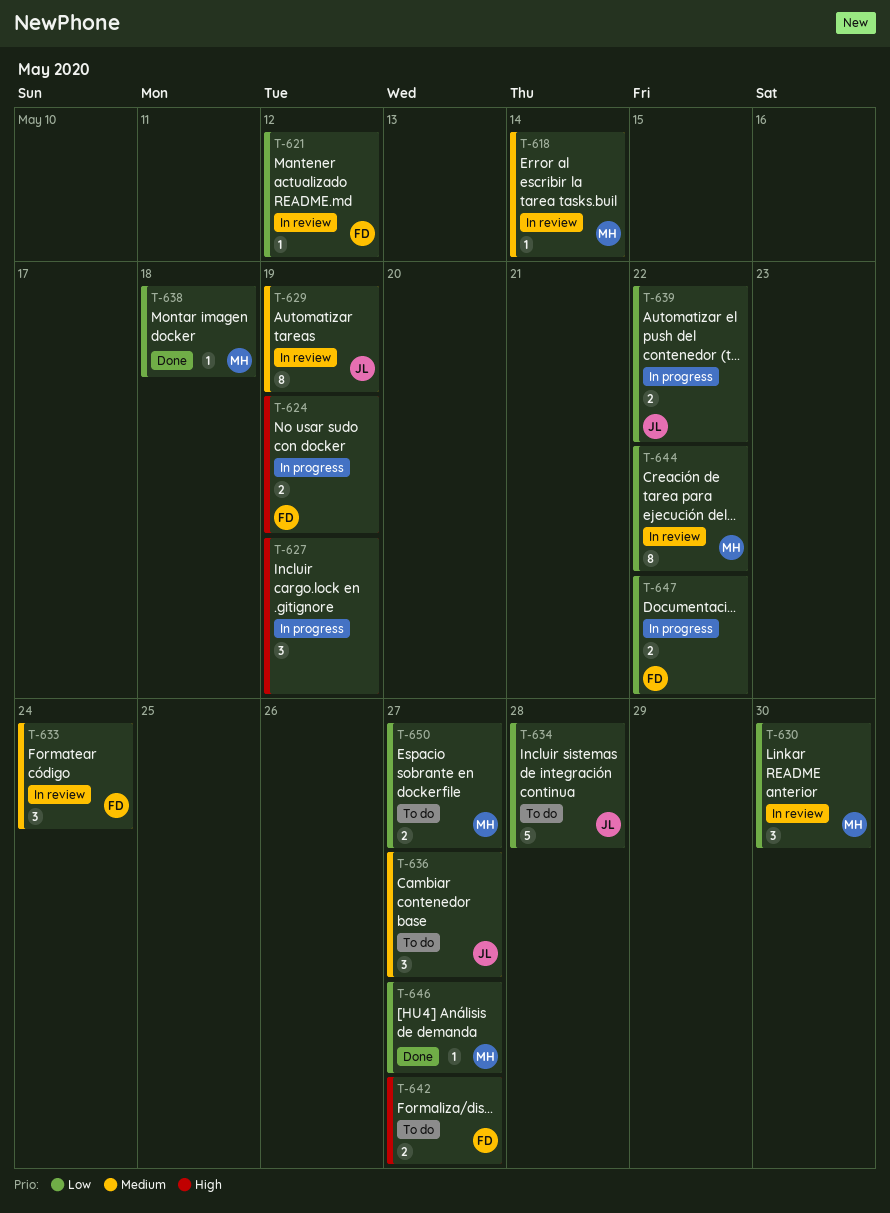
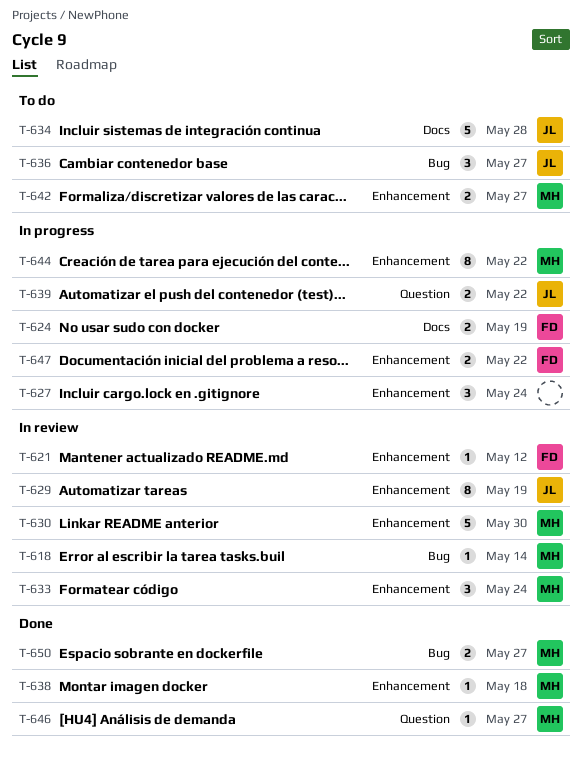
T-627, due: May 19 -> May 24
T-630, estimate: 3 -> 5
T-633, owner: FD -> MH
T-642, owner: FD -> MH
T-644, status: In review -> In progress
T-650, status: To do -> Done

